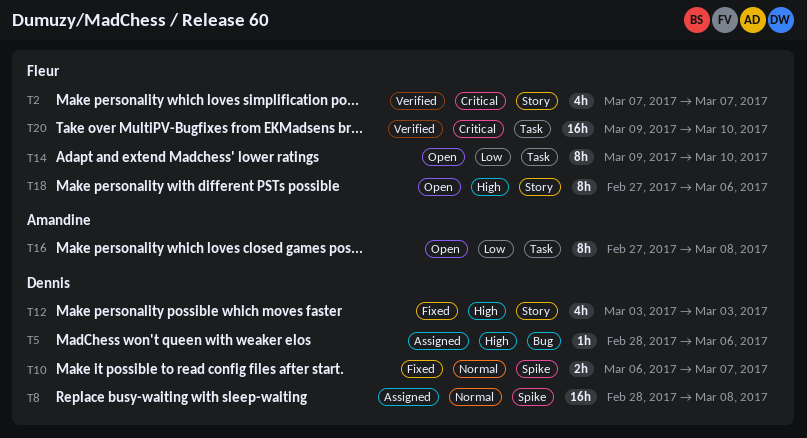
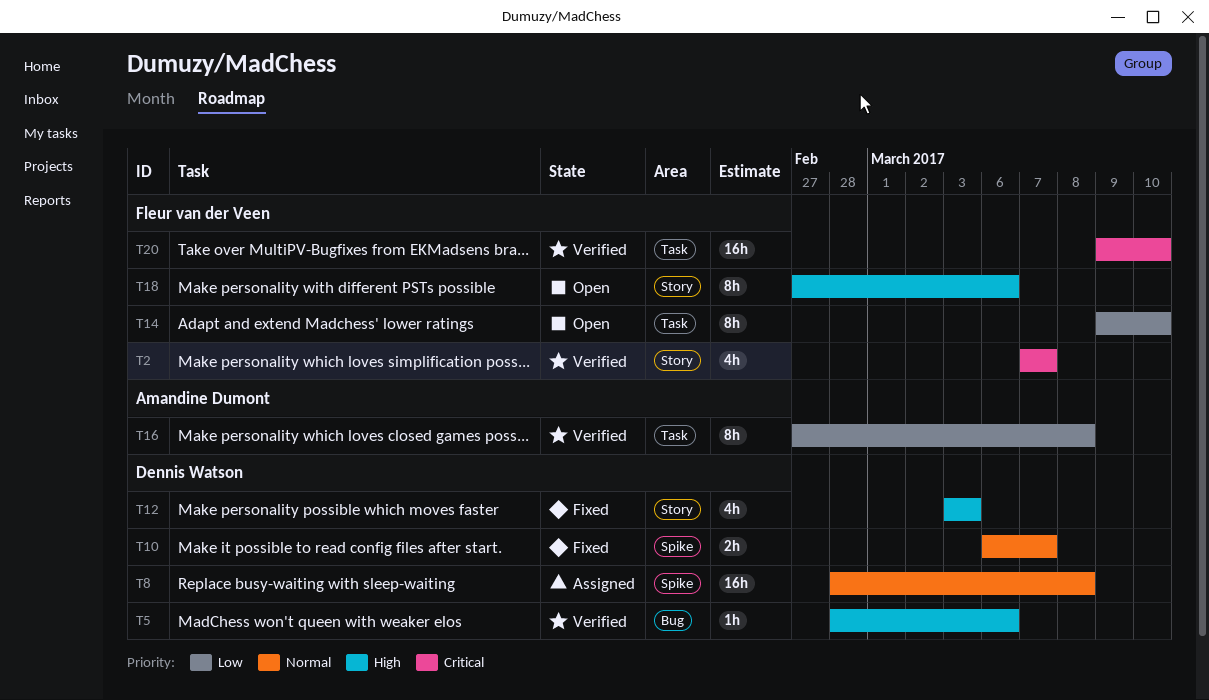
T5, status: Assigned -> Verified
T16, status: Open -> Verified

